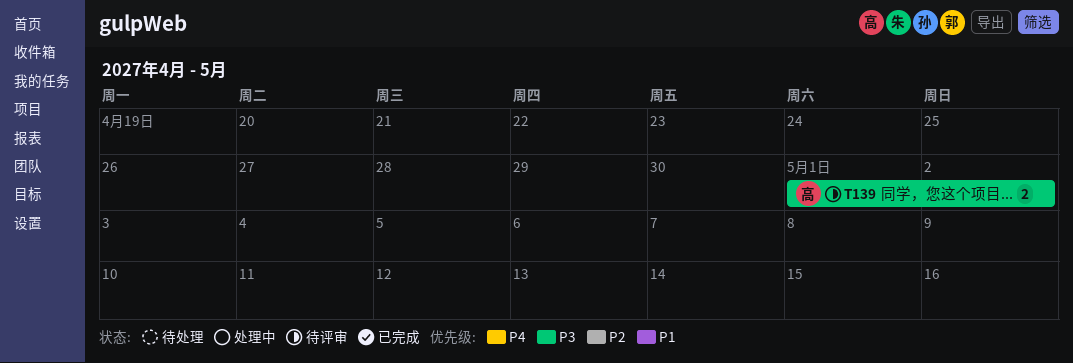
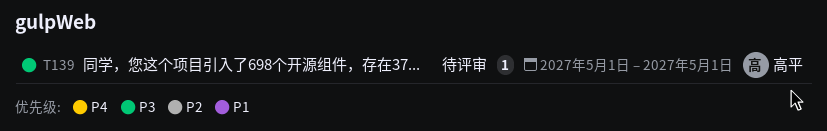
T139, estimate: 2 -> 1
T139, due: May 2 -> May 1

